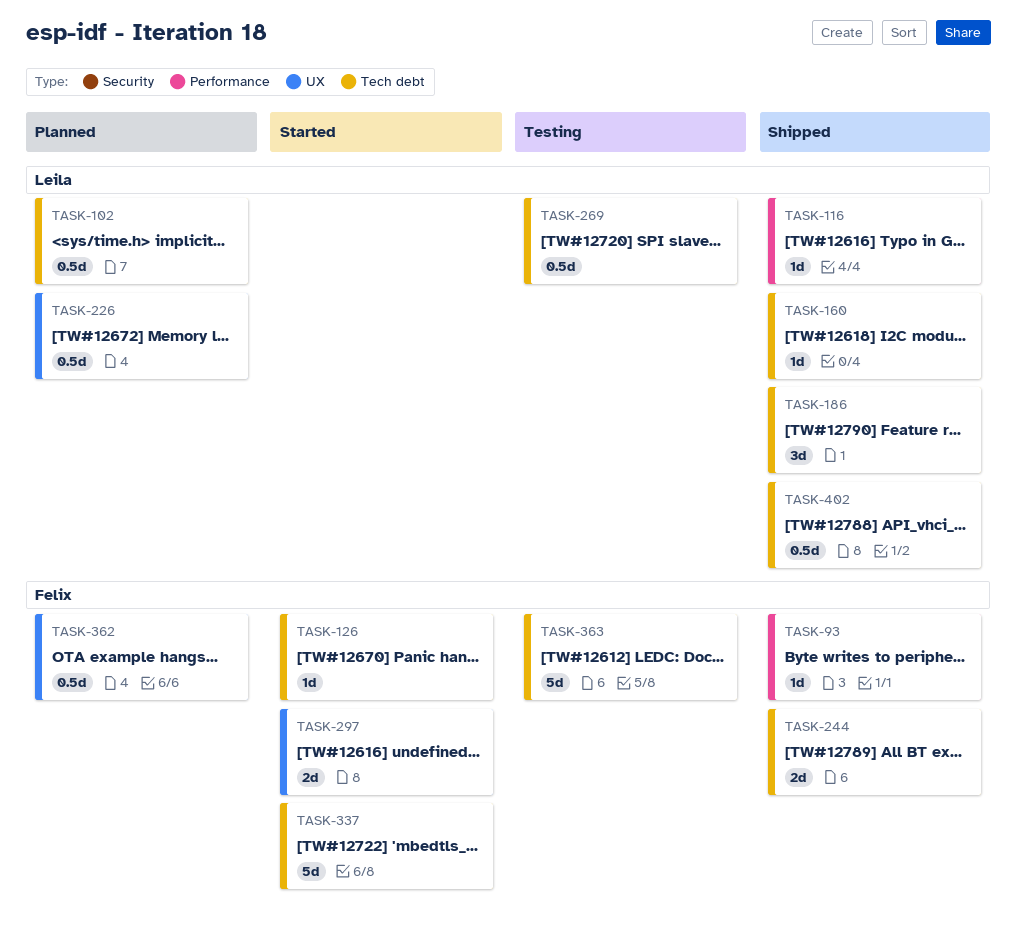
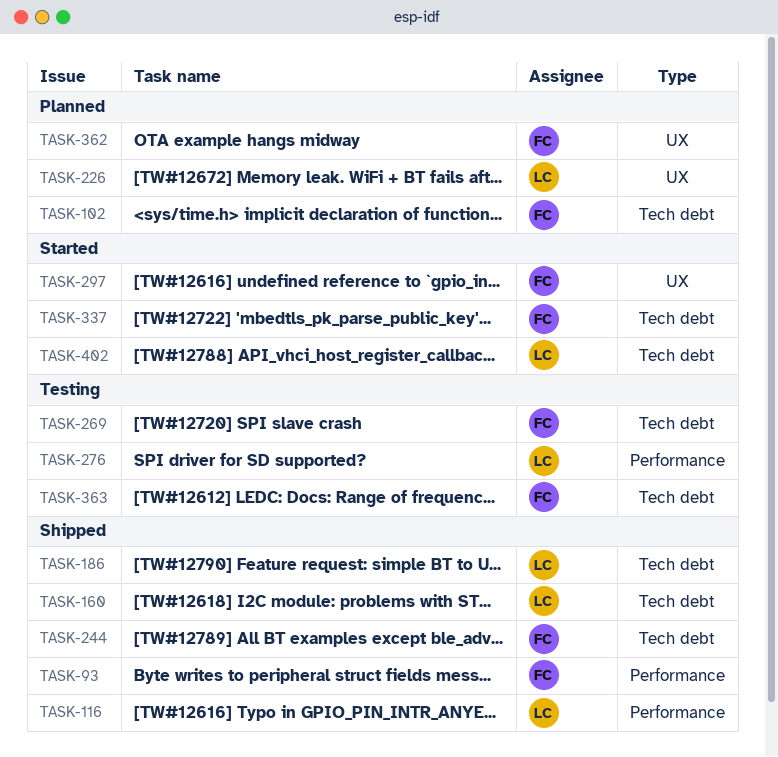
TASK-102, owner: Leila -> Felix
TASK-126: present -> none
TASK-269, owner: Leila -> Felix
TASK-276: none -> present
TASK-402, status: Shipped -> Started

